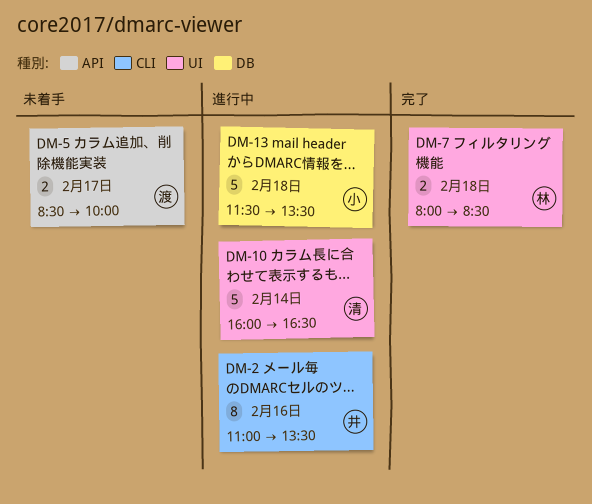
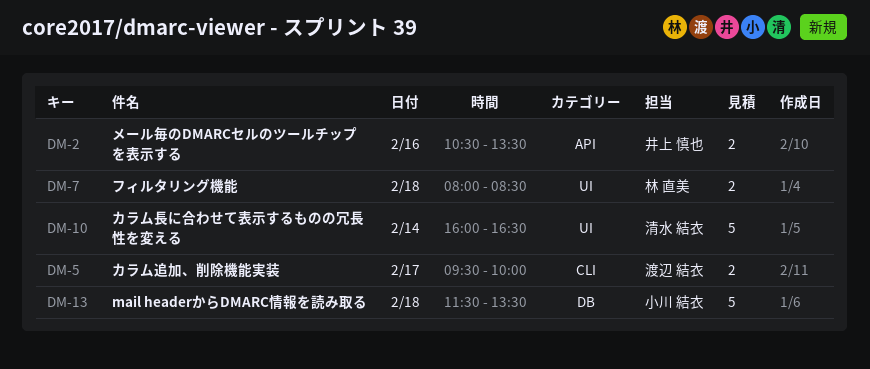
DM-2, label: CLI -> API
DM-2, estimate: 8 -> 2
DM-2, begins: 11:00 -> 10:30
DM-5, label: API -> CLI
DM-5, begins: 08:30 -> 09:30

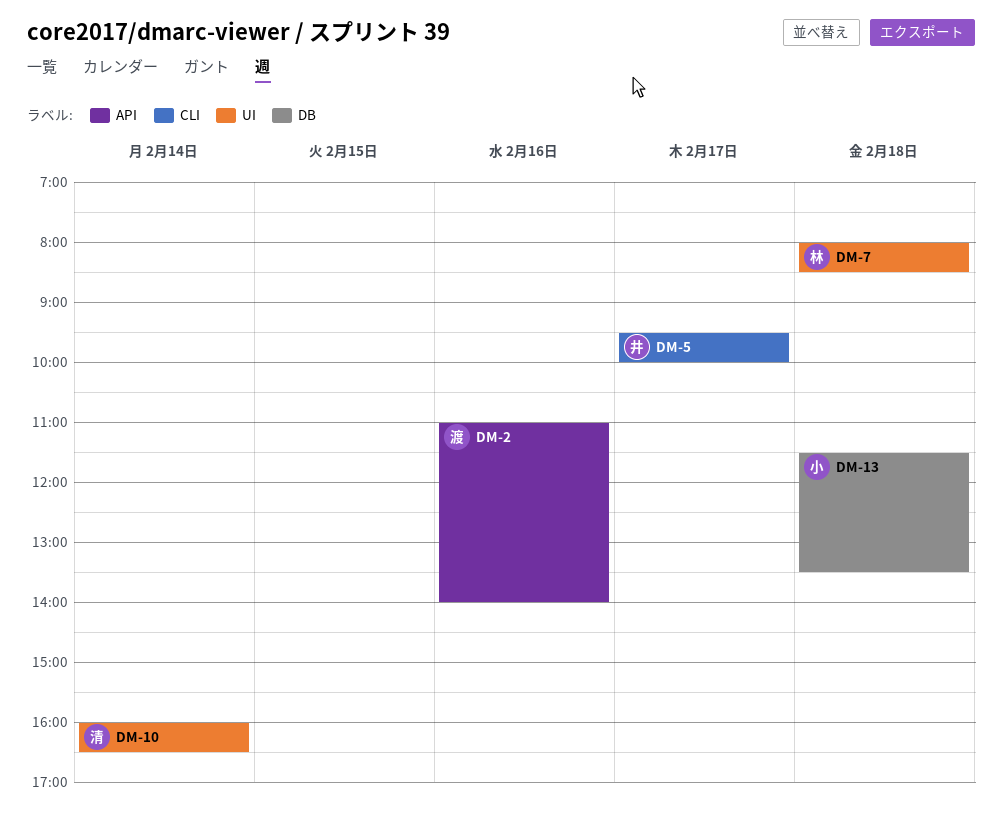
DM-2, owner: 井上 慎也 -> 渡辺 結衣
DM-2, begins: 10:30 -> 11:00
DM-2, ends: 13:30 -> 14:00
DM-5, owner: 渡辺 結衣 -> 井上 慎也

